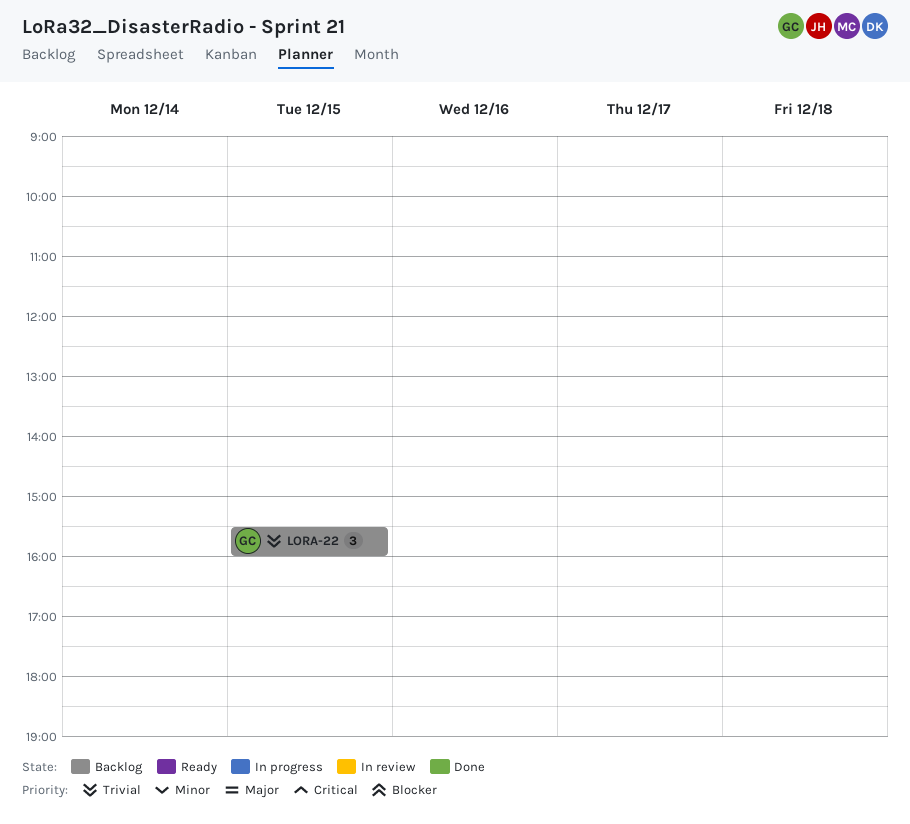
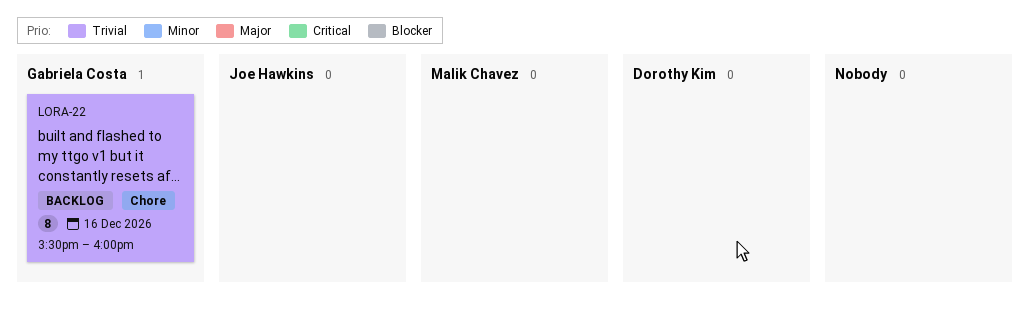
LORA-22, estimate: 3 -> 8
LORA-22, day: Dec 15 -> Dec 16

